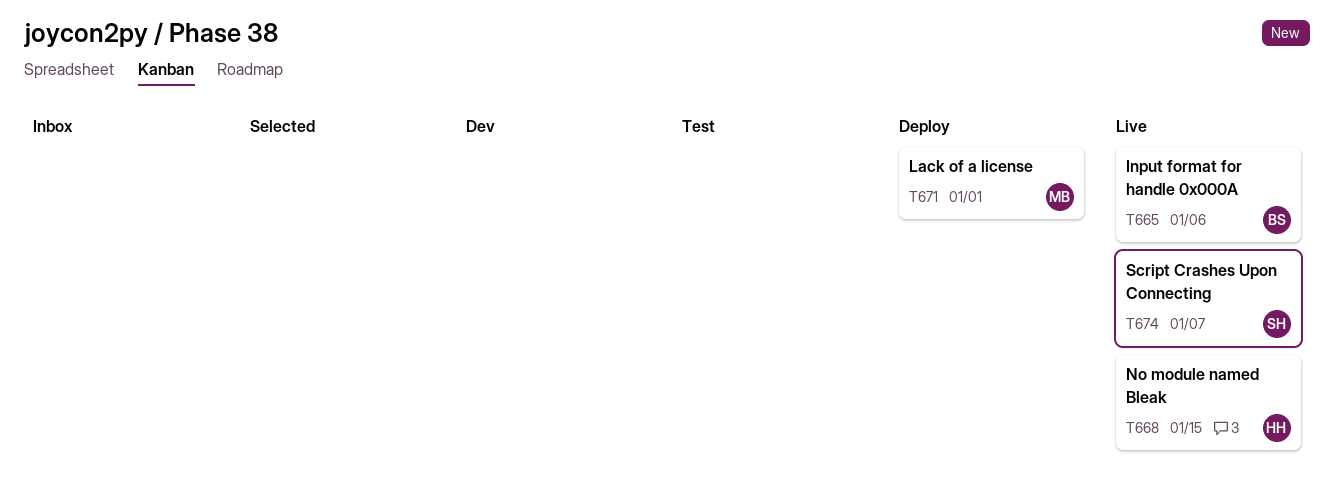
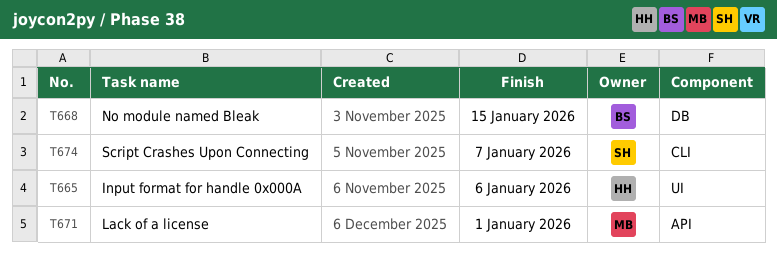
T665, owner: BS -> HH
T668, owner: HH -> BS

